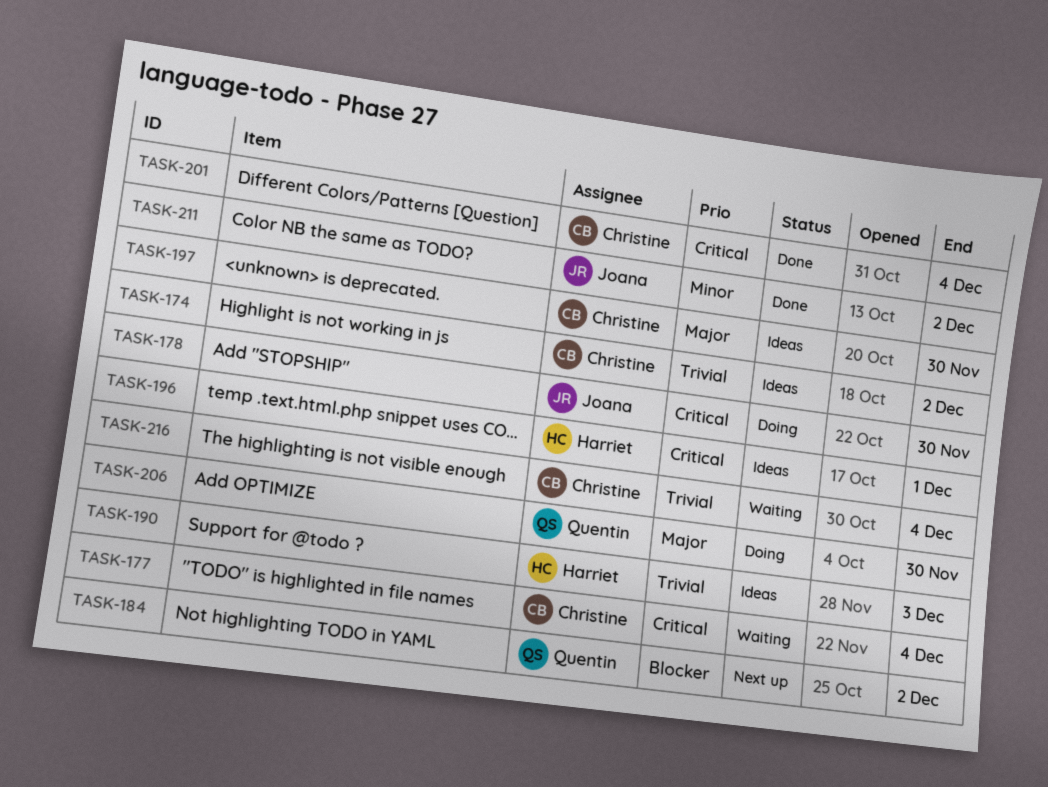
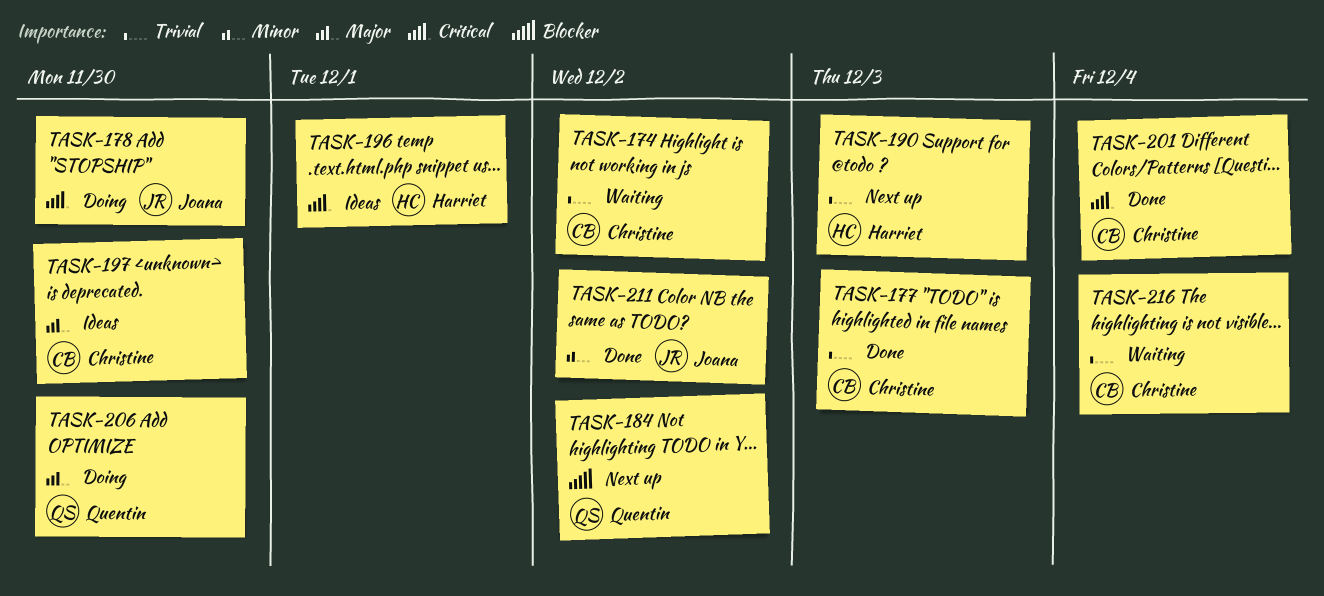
TASK-174, status: Ideas -> Waiting
TASK-177, status: Waiting -> Done
TASK-177, priority: Critical -> Trivial
TASK-177, due: Dec 4 -> Dec 3
TASK-190, status: Ideas -> Next up

